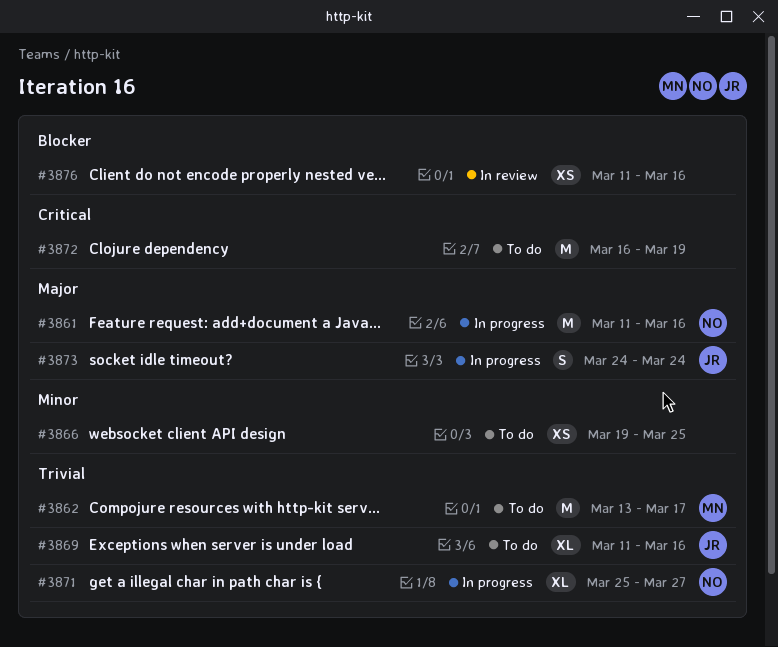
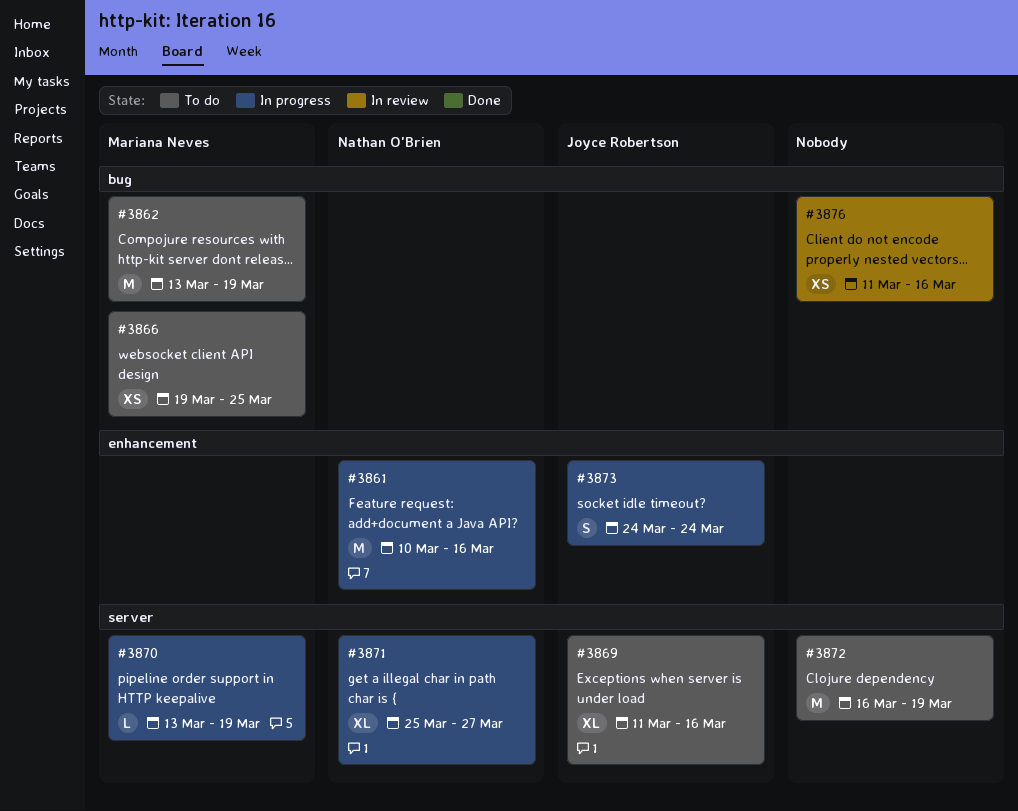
#3861, start: Mar 11 -> Mar 10
#3862, due: Mar 17 -> Mar 19
#3866, owner: none -> Mariana Neves
#3870: none -> present

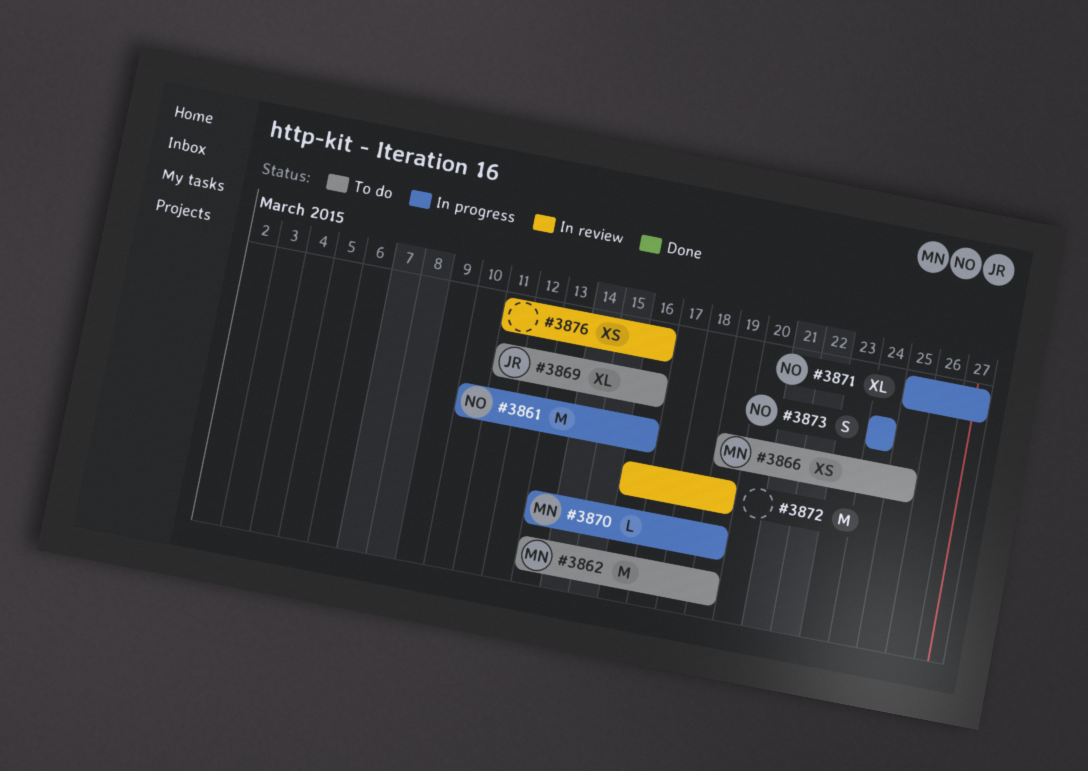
#3872, status: To do -> In review
#3873, owner: Joyce Robertson -> Nathan O'Brien

